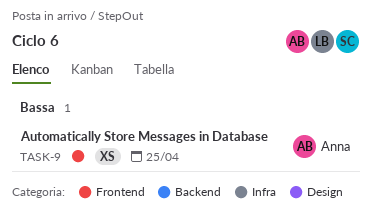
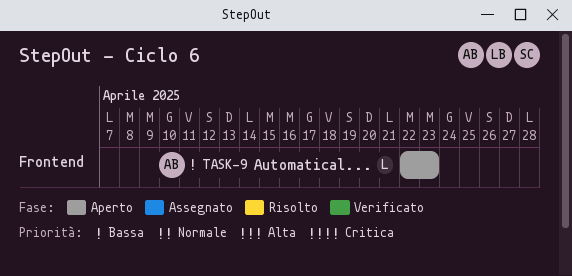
TASK-9, estimate: XS -> L
TASK-9, due: Apr 25 -> Apr 23

